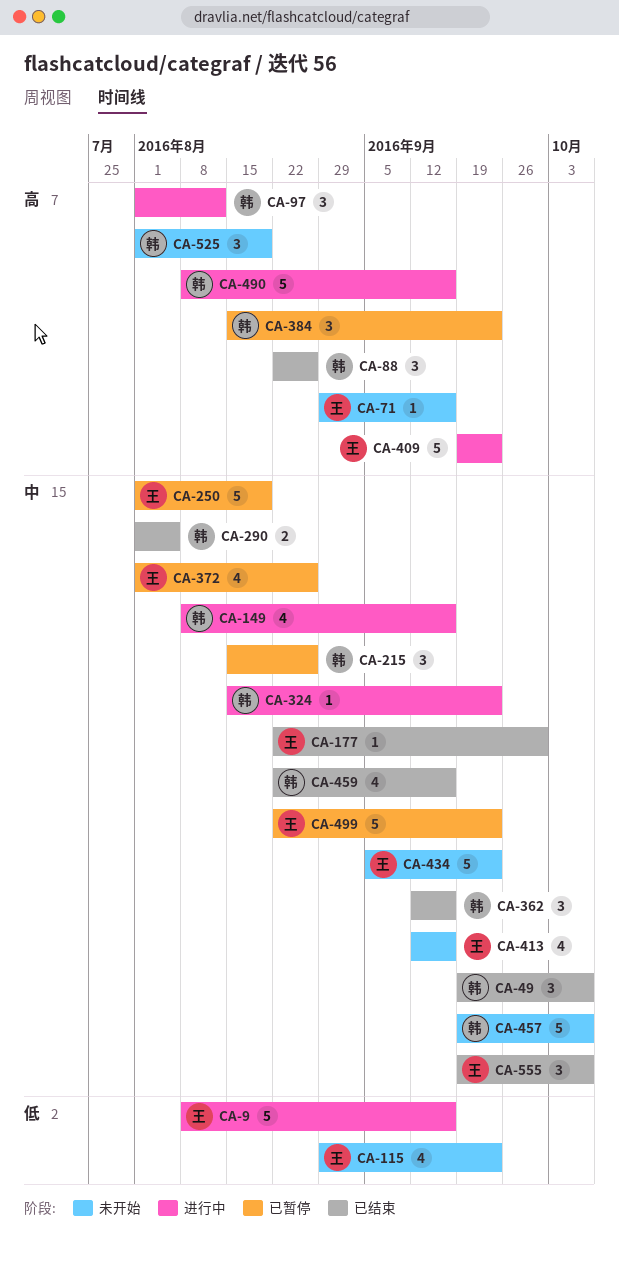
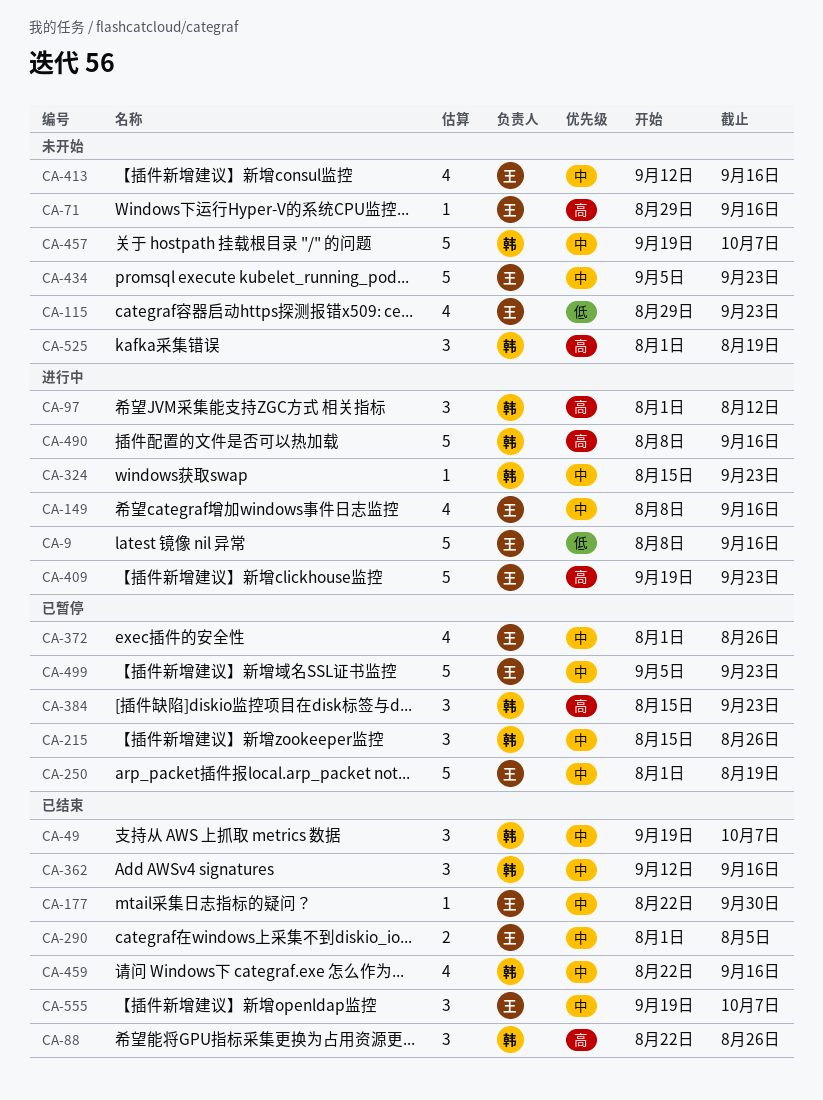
CA-149, owner: 韩 -> 王
CA-290, owner: 韩 -> 王
CA-499, start: Aug 22 -> Sep 5

